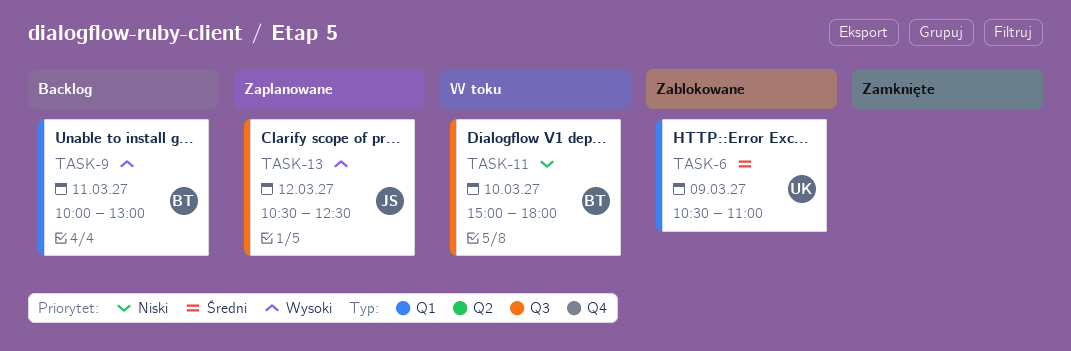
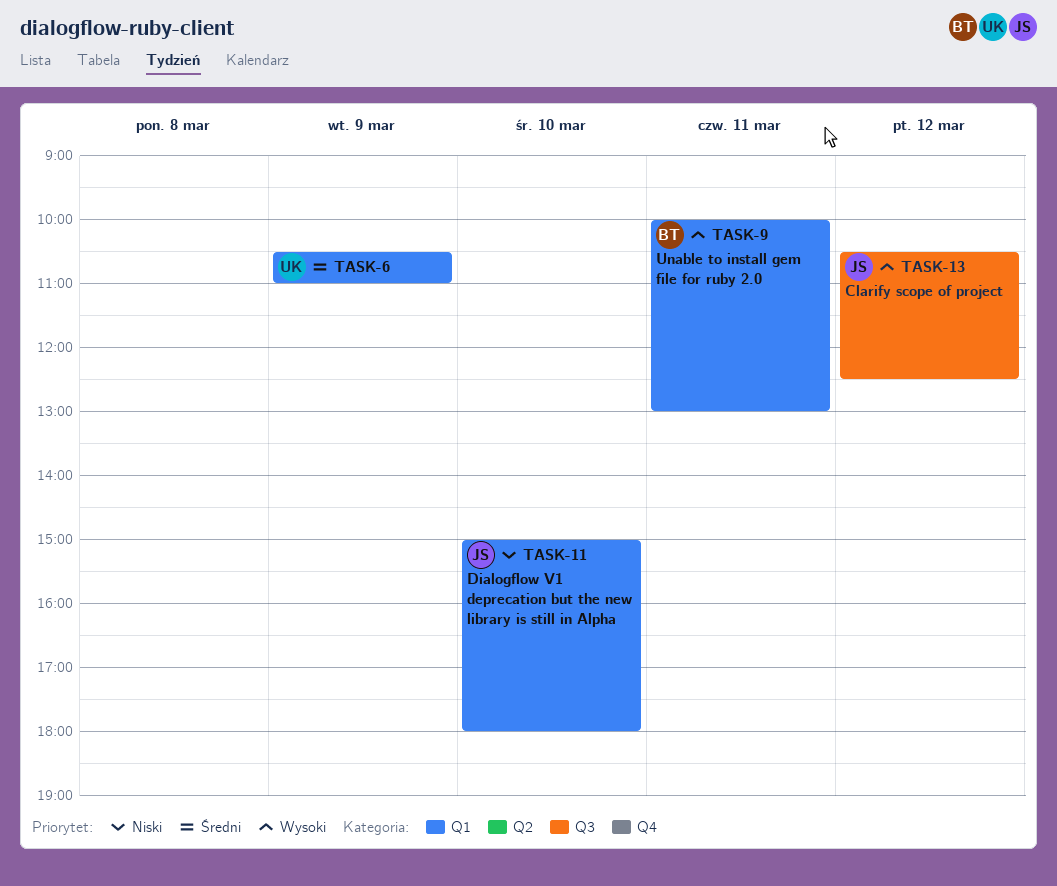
TASK-11, owner: BT -> JS
TASK-11, label: Q3 -> Q1

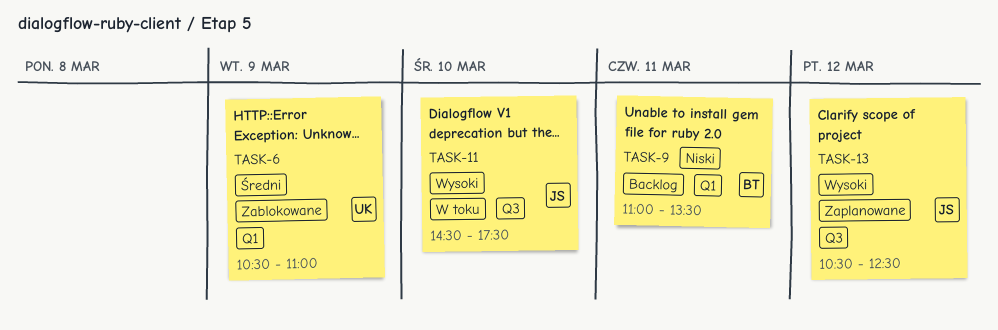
TASK-9, priority: Wysoki -> Niski
TASK-9, begins: 10:00 -> 11:00
TASK-9, ends: 13:00 -> 13:30
TASK-11, priority: Niski -> Wysoki
TASK-11, label: Q1 -> Q3
TASK-11, begins: 15:00 -> 14:30
TASK-11, ends: 18:00 -> 17:30

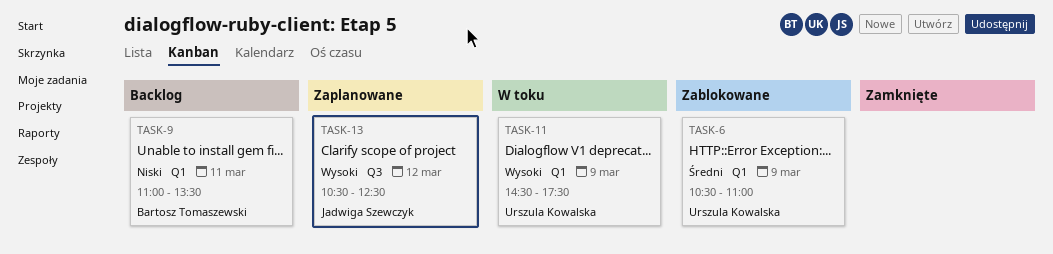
TASK-11, owner: Jadwiga Szewczyk -> Urszula Kowalska
TASK-11, label: Q3 -> Q1
TASK-11, day: Mar 10 -> Mar 9

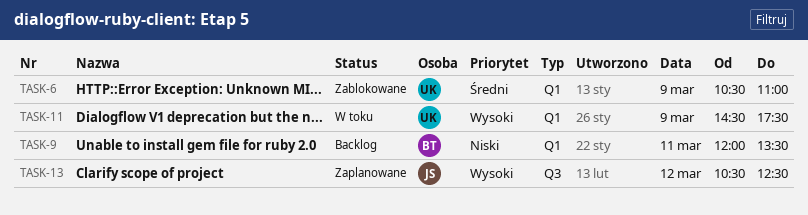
TASK-9, begins: 11:00 -> 12:00

